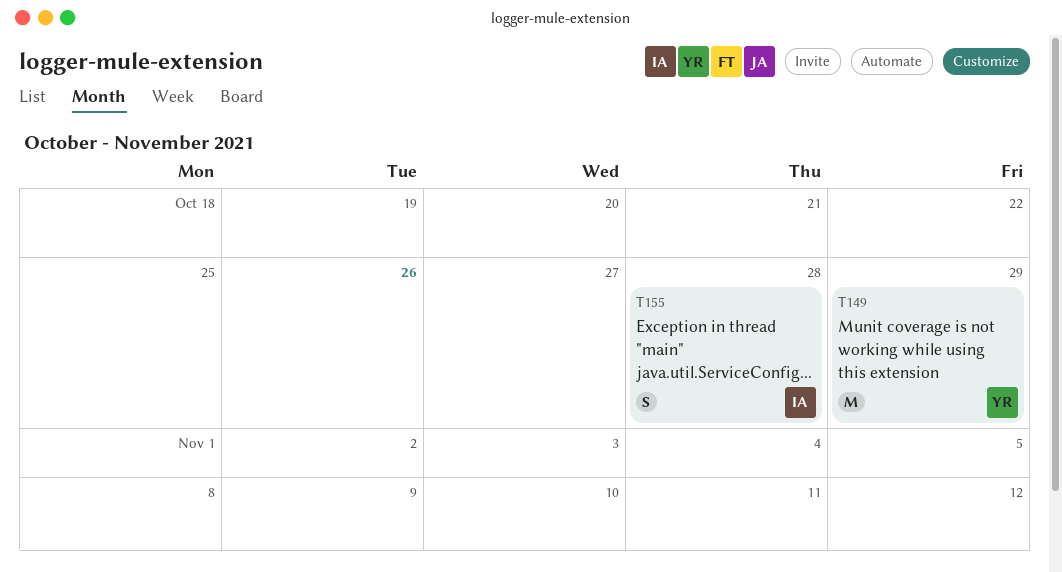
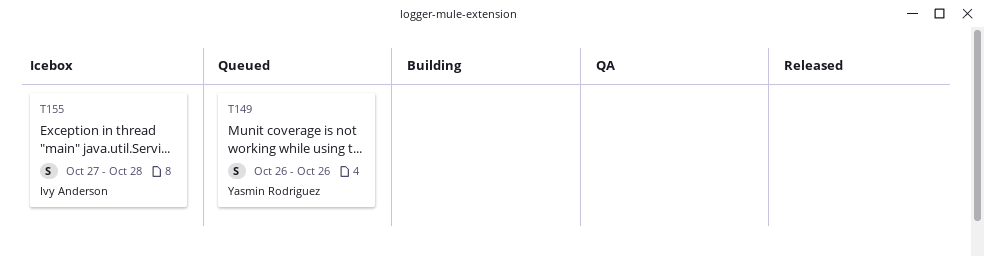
T149, estimate: M -> S
T149, due: Oct 29 -> Oct 26

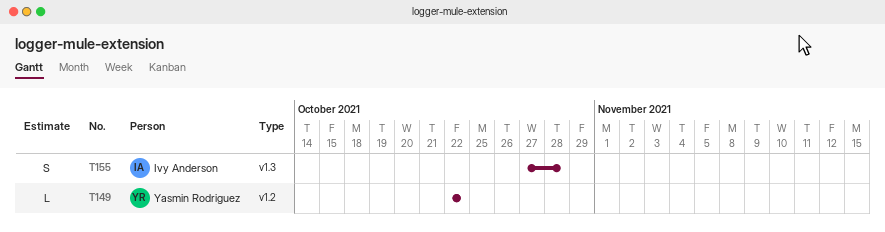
T149, estimate: S -> L
T149, start: Oct 26 -> Oct 22
T149, due: Oct 26 -> Oct 22

